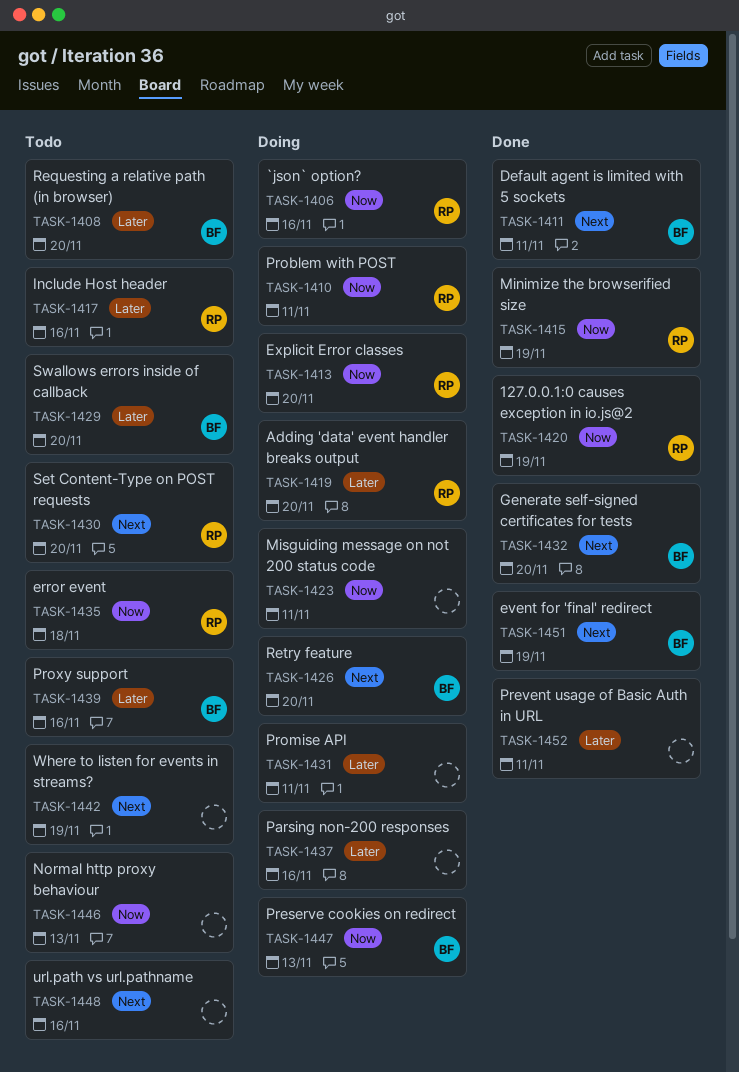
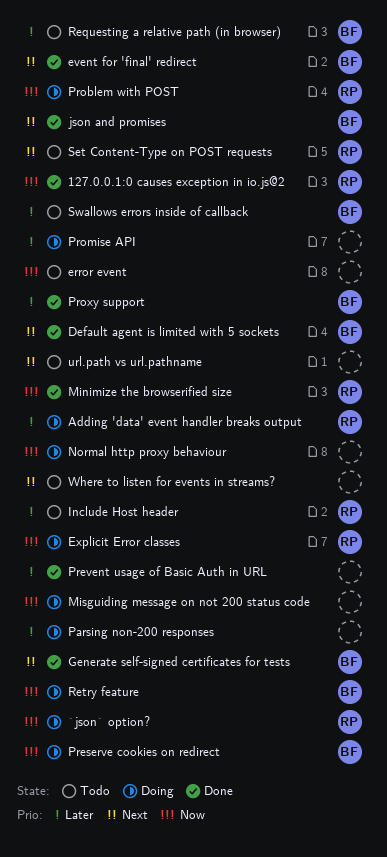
error event, owner: RP -> none
json and promises: none -> present
Normal http proxy behaviour, status: Todo -> Doing
Proxy support, status: Todo -> Done
Retry feature, priority: Next -> Now

